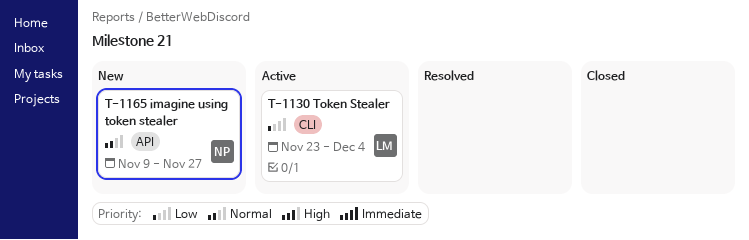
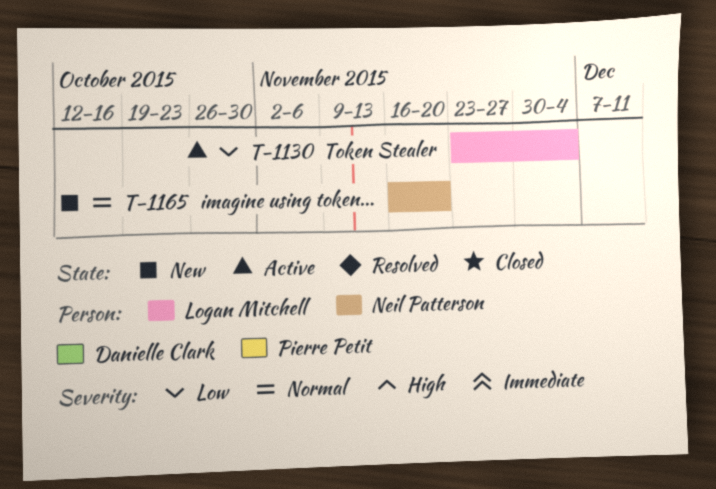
T-1165, start: Nov 9 -> Nov 16
T-1165, due: Nov 27 -> Nov 20

